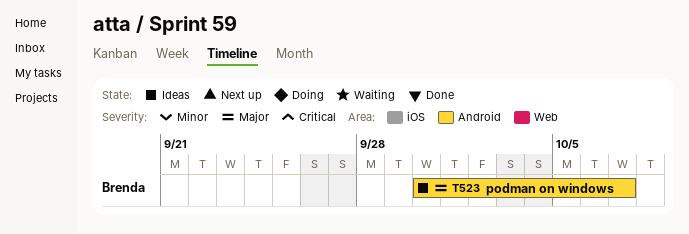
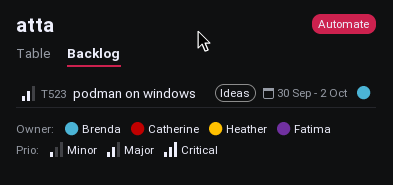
T523, due: Oct 7 -> Oct 2

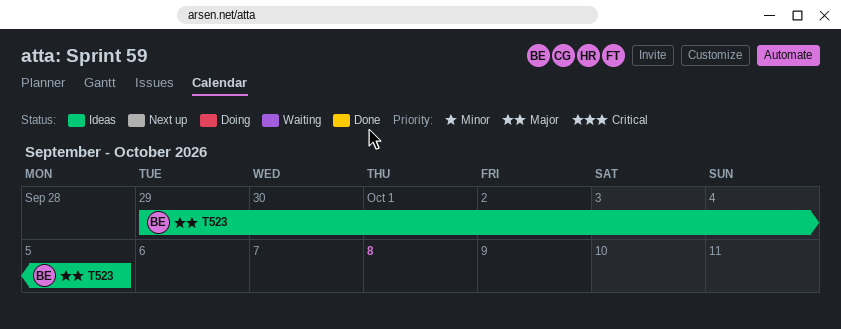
T523, start: Sep 30 -> Sep 29
T523, due: Oct 2 -> Oct 5

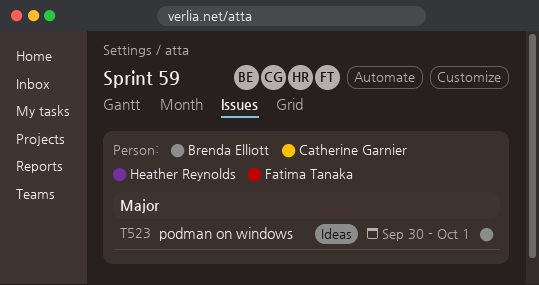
T523, start: Sep 29 -> Sep 30
T523, due: Oct 5 -> Oct 1

